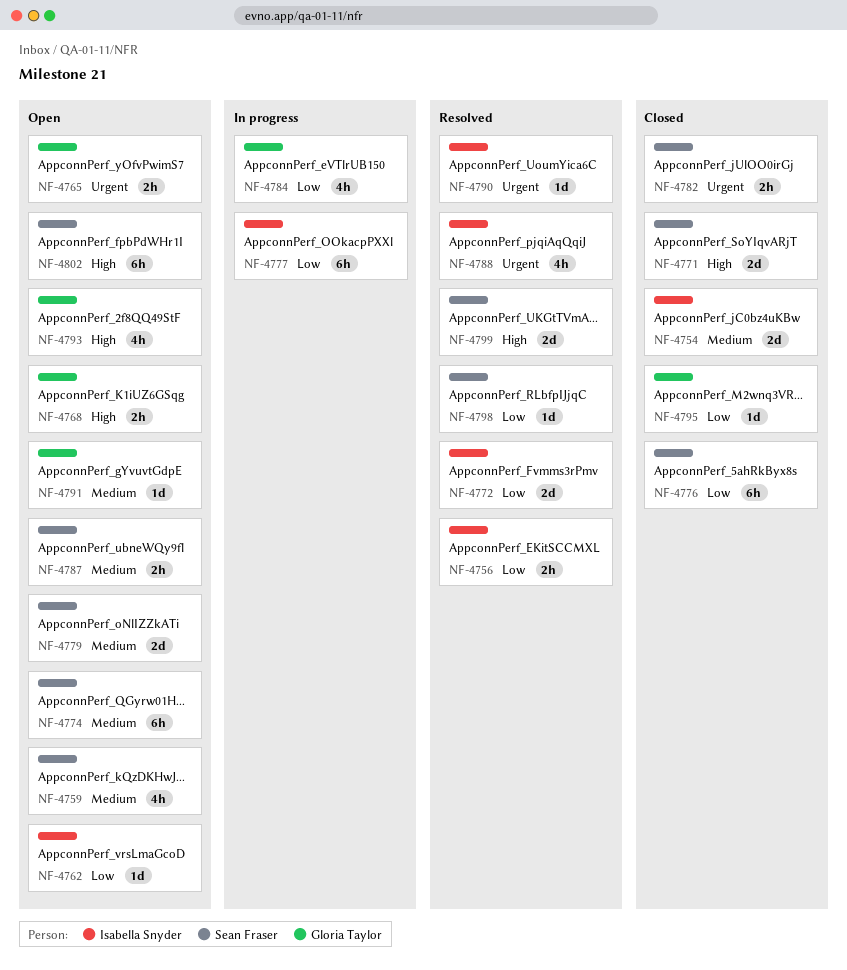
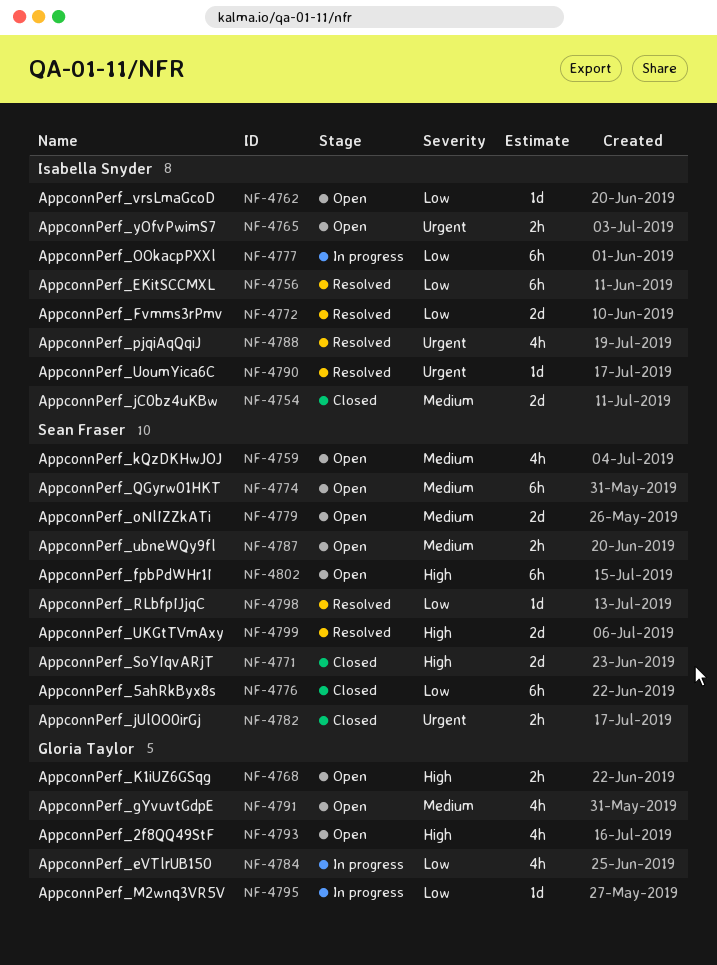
NF-4756, estimate: 2h -> 6h
NF-4765, owner: Gloria Taylor -> Isabella Snyder
NF-4791, estimate: 1d -> 4h
NF-4795, status: Closed -> In progress

